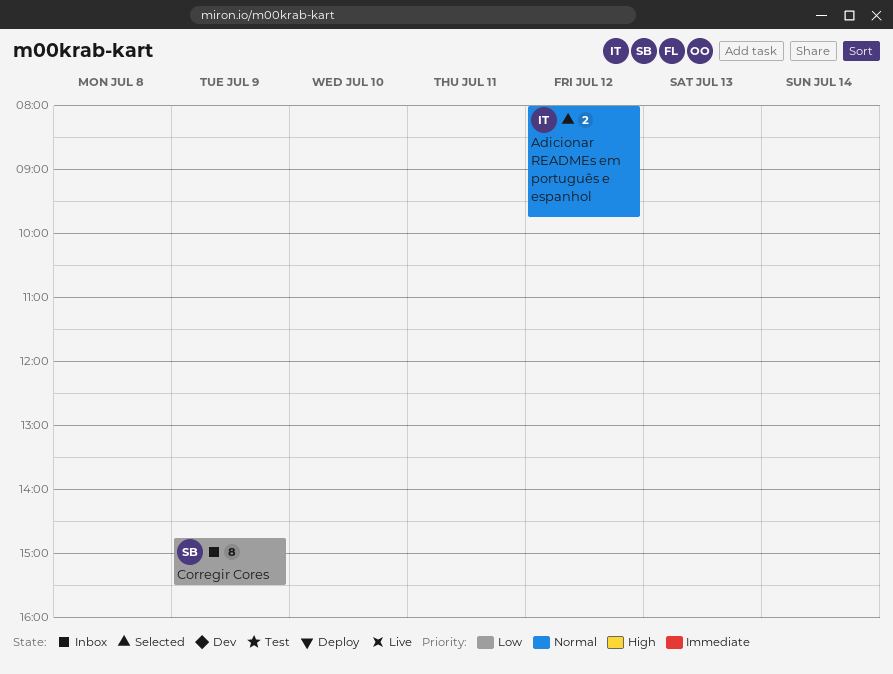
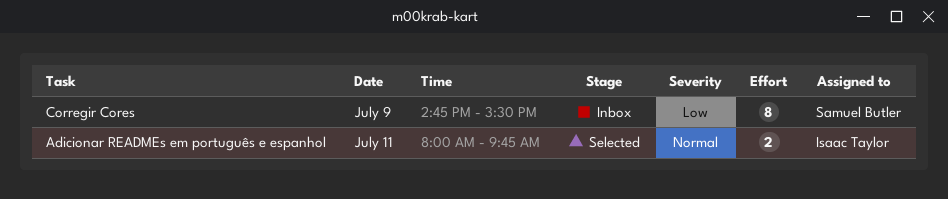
Adicionar READMEs em português e espanhol, day: Jul 12 -> Jul 11

